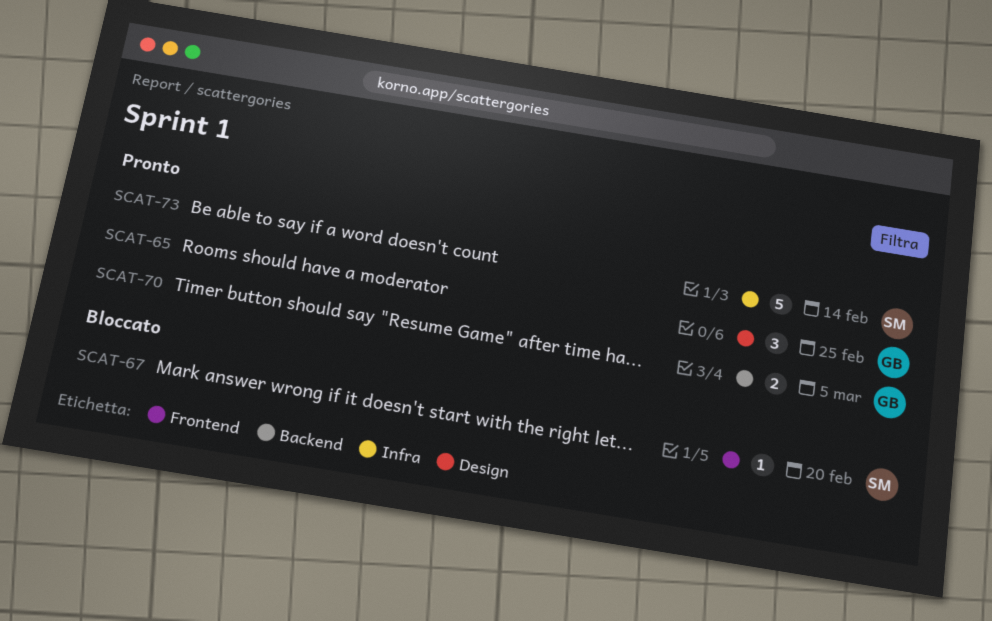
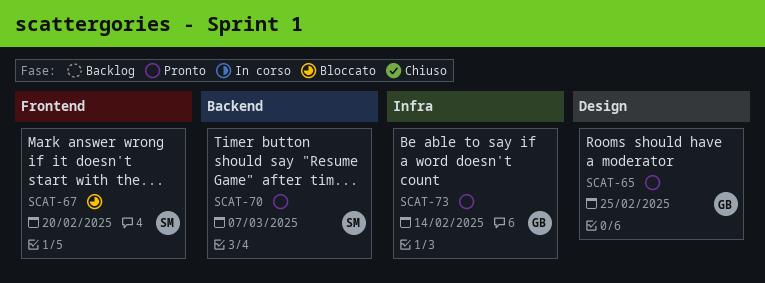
SCAT-70, owner: GB -> SM
SCAT-70, due: Mar 5 -> Mar 7
SCAT-73, owner: SM -> GB

